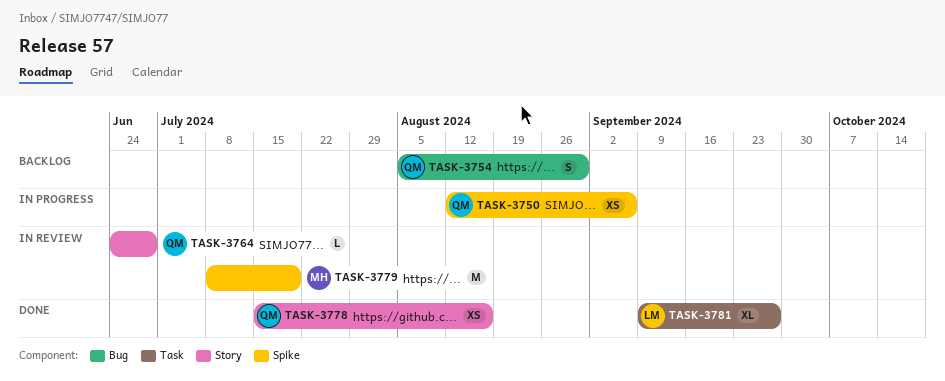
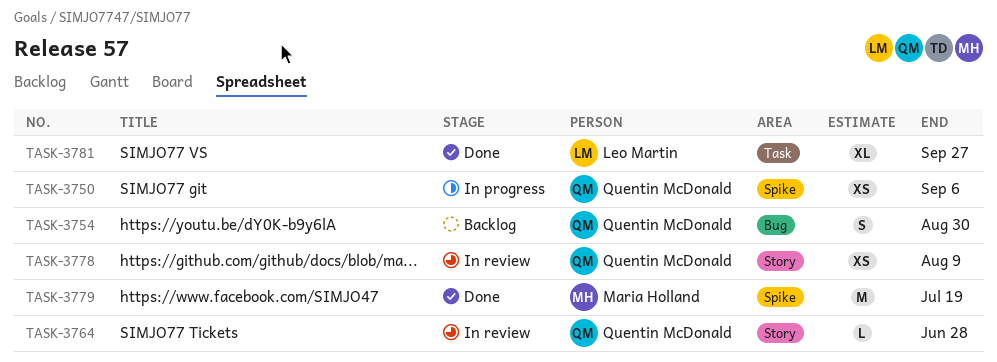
TASK-3778, status: Done -> In review
TASK-3778, due: Aug 16 -> Aug 9
TASK-3779, status: In review -> Done

